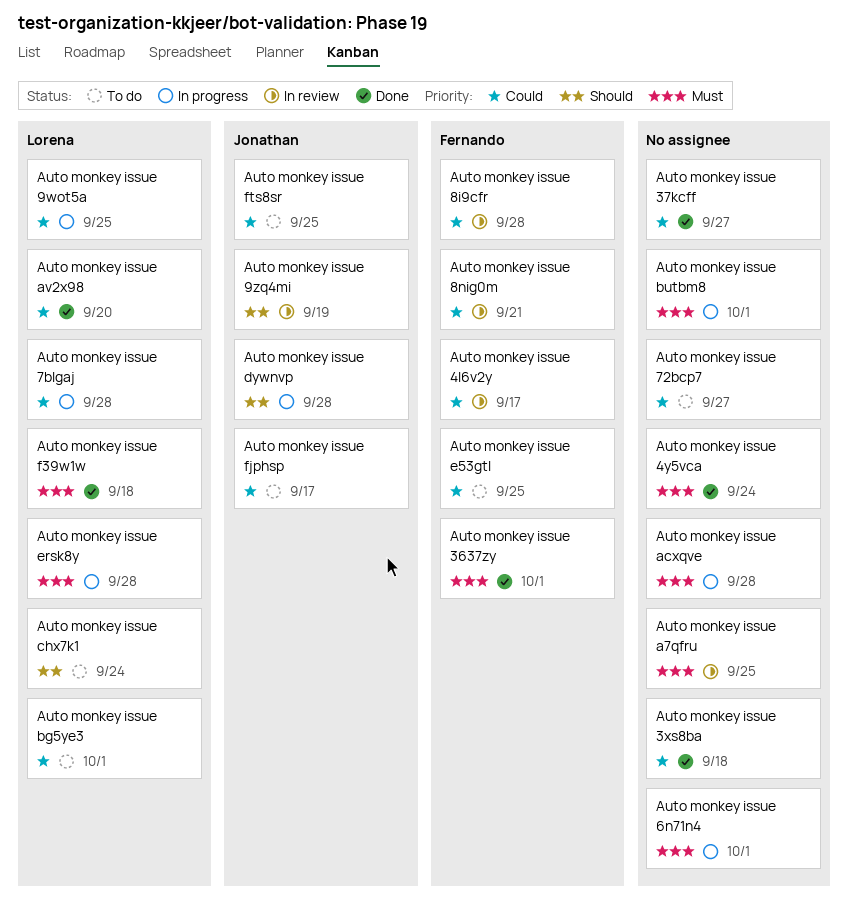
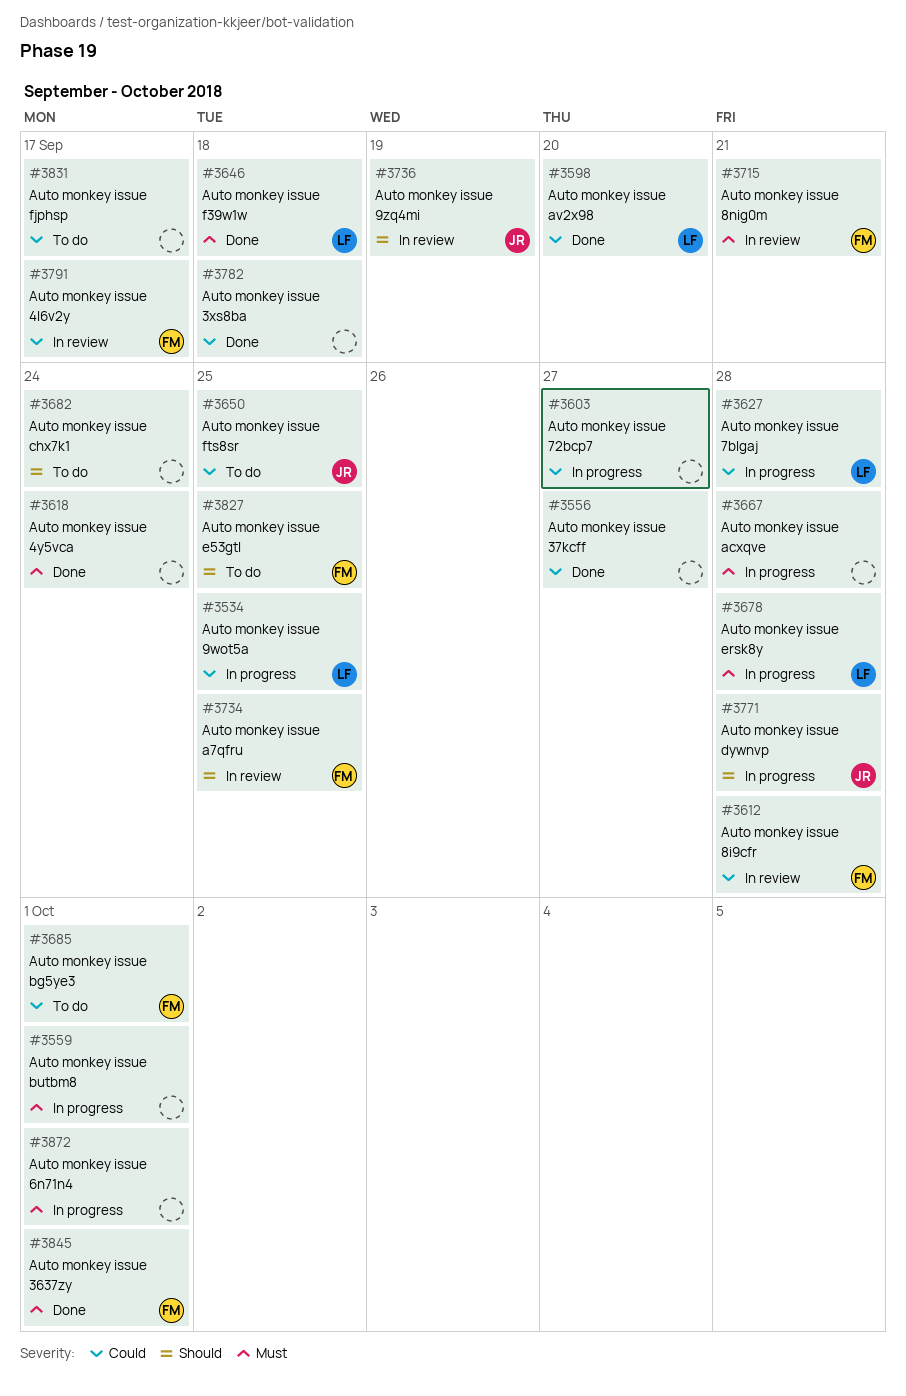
Auto monkey issue 72bcp7, status: To do -> In progress
Auto monkey issue 8nig0m, priority: Could -> Must
Auto monkey issue a7qfru, owner: none -> Fernando
Auto monkey issue a7qfru, priority: Must -> Should
Auto monkey issue bg5ye3, owner: Lorena -> Fernando
Auto monkey issue chx7k1, owner: Lorena -> none
Auto monkey issue e53gtl, priority: Could -> Should
Auto monkey issue fjphsp, owner: Jonathan -> none

